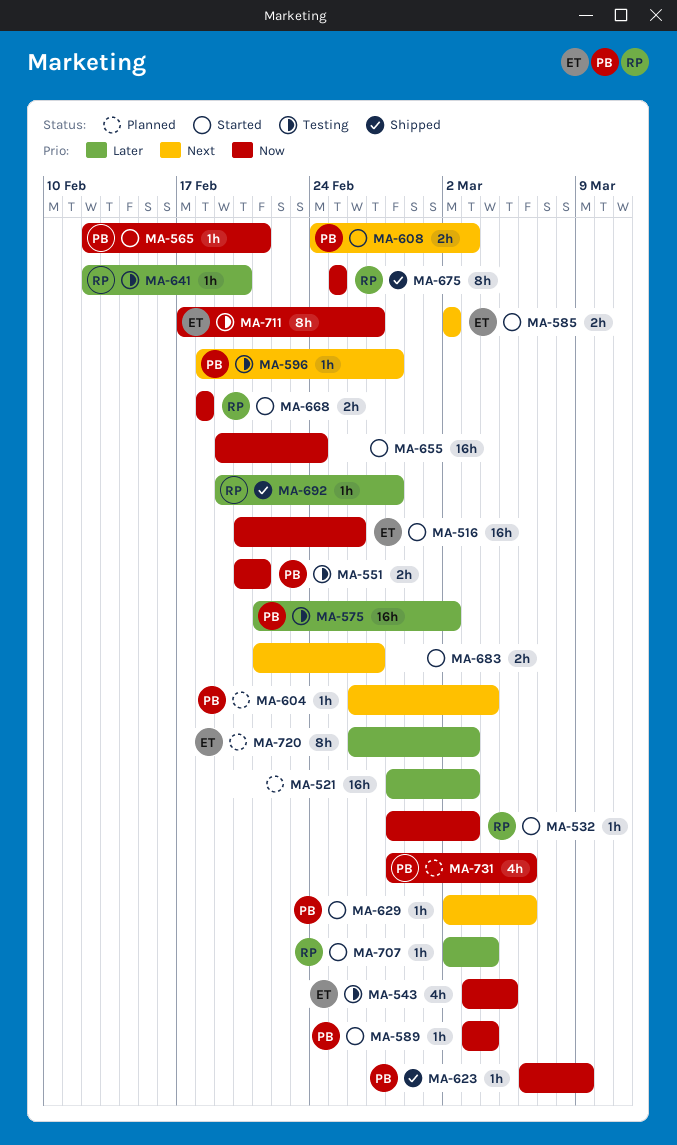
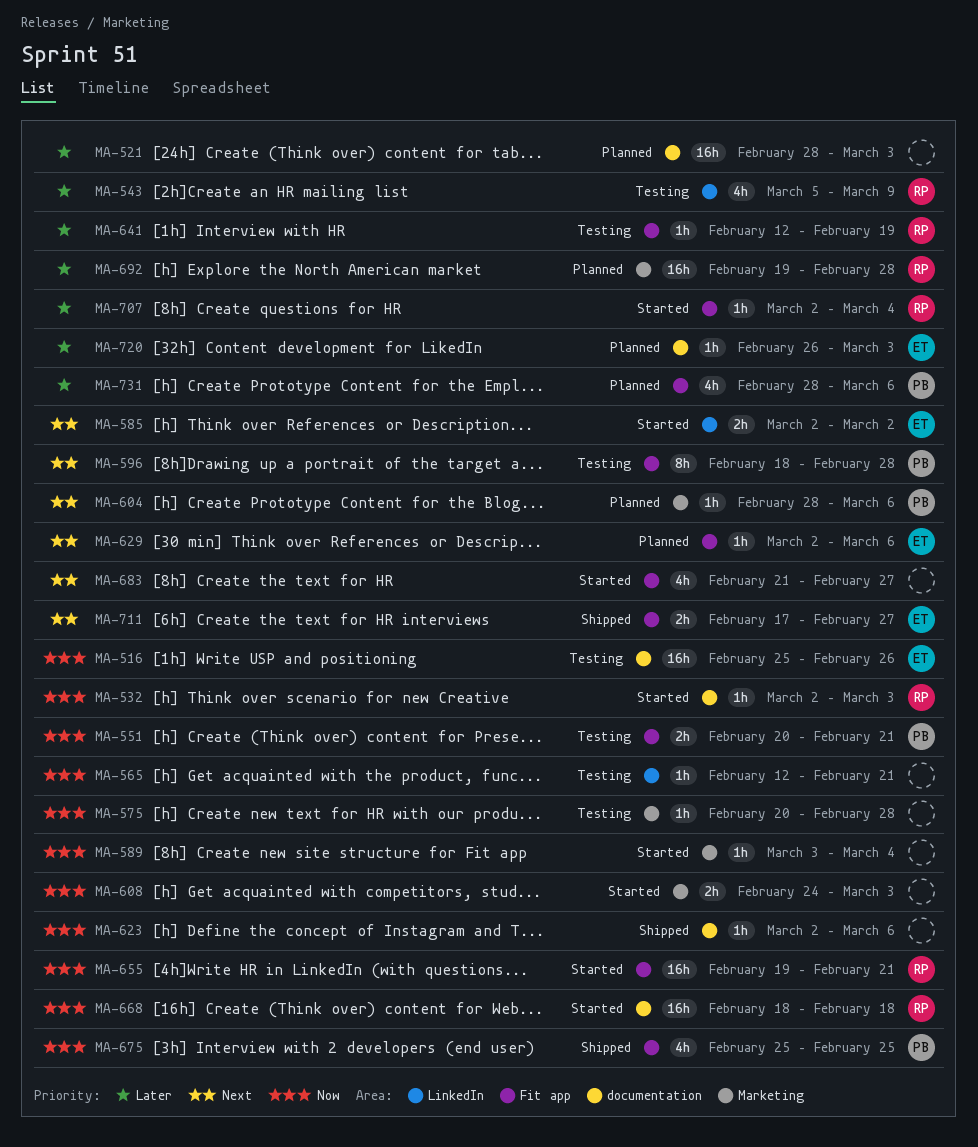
MA-516, status: Started -> Testing
MA-516, start: Feb 20 -> Feb 25
MA-532, start: Feb 28 -> Mar 2
MA-543, owner: ET -> RP
MA-543, priority: Now -> Later
MA-543, start: Mar 3 -> Mar 5
MA-543, due: Mar 5 -> Mar 9
MA-565, status: Started -> Testing
MA-565, owner: PB -> none
MA-575, owner: PB -> none
MA-575, priority: Later -> Now
MA-575, estimate: 16h -> 1h
MA-575, start: Feb 21 -> Feb 20
MA-575, due: Mar 2 -> Feb 28
MA-589, owner: PB -> none
MA-596, estimate: 1h -> 8h
MA-604, start: Feb 26 -> Feb 28
MA-604, due: Mar 4 -> Mar 6
MA-608, owner: PB -> none
MA-608, priority: Next -> Now
MA-623, owner: PB -> none
MA-623, start: Mar 6 -> Mar 2
MA-623, due: Mar 9 -> Mar 6
MA-629, status: Started -> Planned
MA-629, owner: PB -> ET
MA-641, due: Feb 20 -> Feb 19
MA-655, owner: none -> RP
MA-655, due: Feb 24 -> Feb 21
MA-668, estimate: 2h -> 16h
MA-675, owner: RP -> PB
MA-675, estimate: 8h -> 4h
MA-683, estimate: 2h -> 4h
MA-692, status: Shipped -> Planned
MA-692, estimate: 1h -> 16h
MA-711, status: Testing -> Shipped
MA-711, priority: Now -> Next
MA-711, estimate: 8h -> 2h
MA-720, estimate: 8h -> 1h
MA-731, priority: Now -> Later

